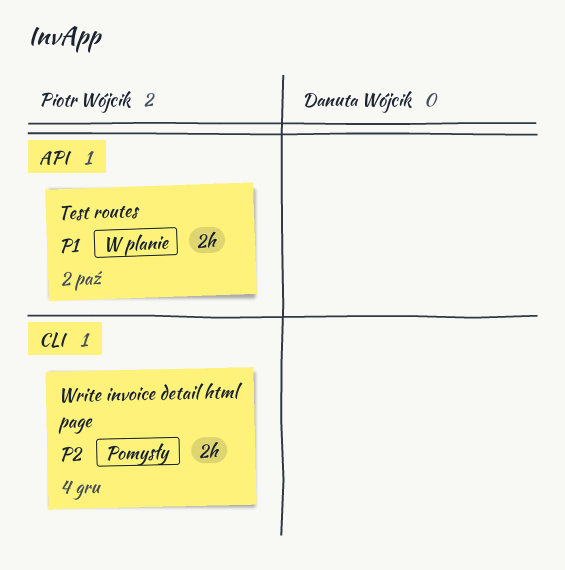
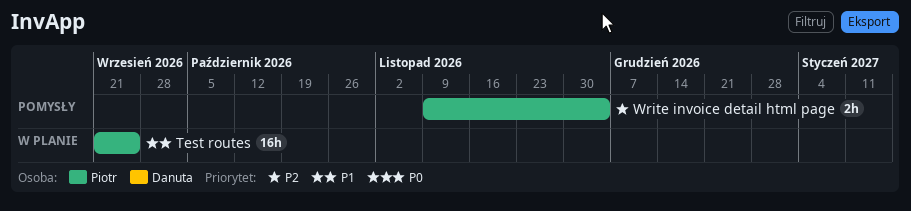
Test routes, estimate: 2h -> 16h
Test routes, due: Oct 2 -> Sep 25

